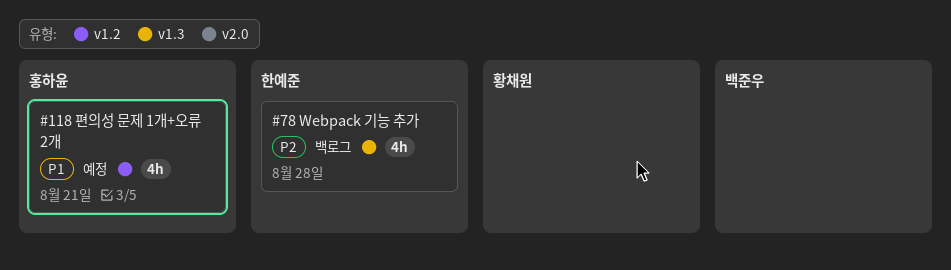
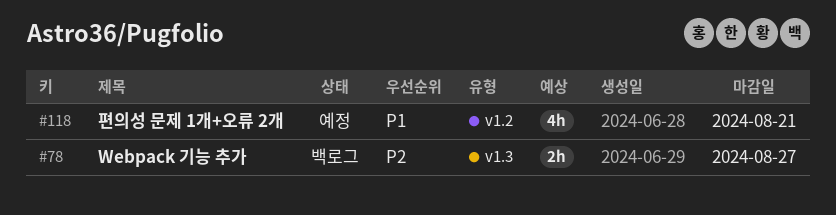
#78, estimate: 4h -> 2h
#78, due: Aug 28 -> Aug 27

